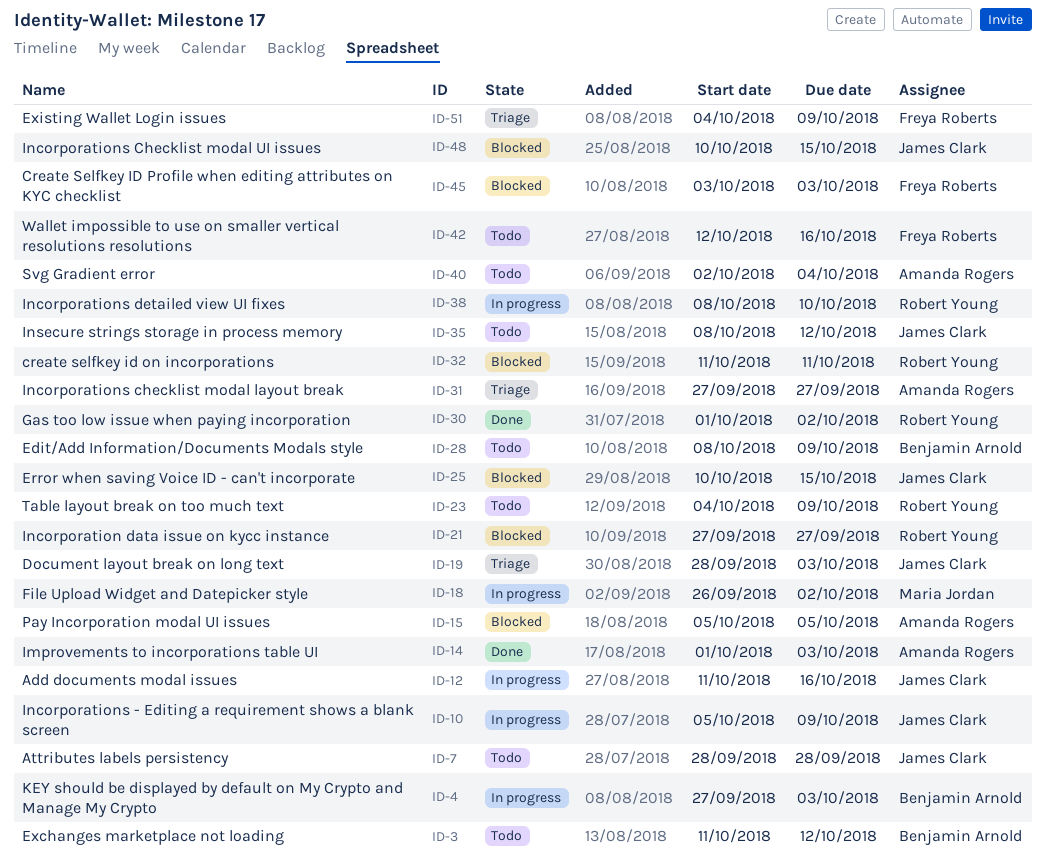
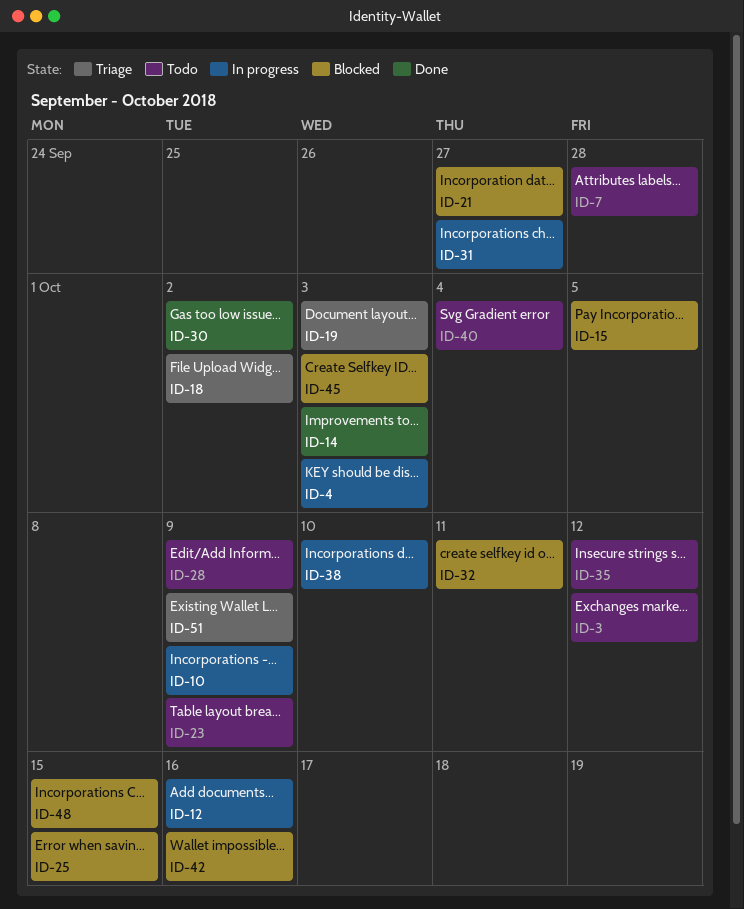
ID-18, status: In progress -> Triage
ID-31, status: Triage -> In progress
ID-42, status: Todo -> Blocked

